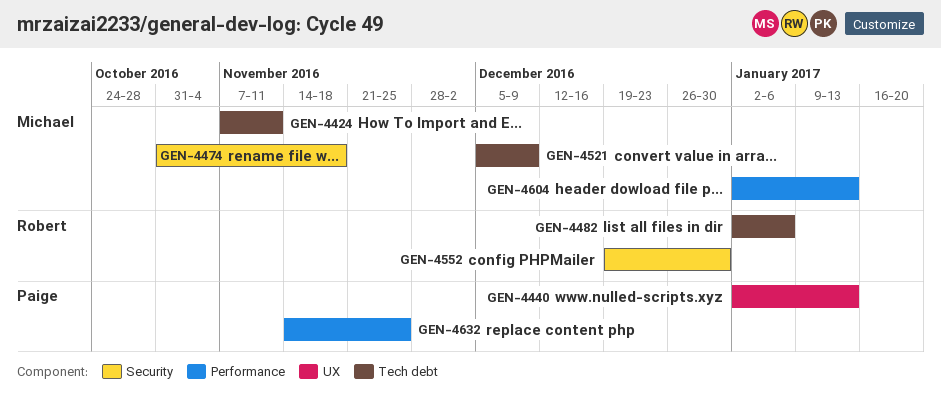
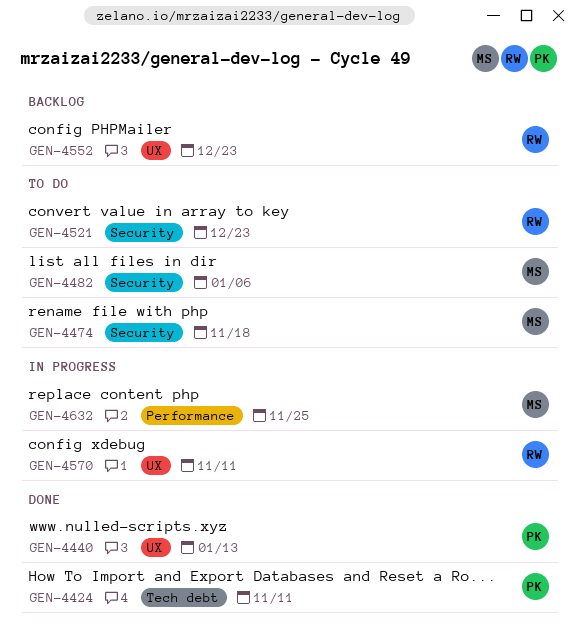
GEN-4424, owner: Michael -> Paige
GEN-4482, owner: Robert -> Michael
GEN-4482, label: Tech debt -> Security
GEN-4521, owner: Michael -> Robert
GEN-4521, label: Tech debt -> Security
GEN-4521, due: Dec 9 -> Dec 23
GEN-4552, label: Security -> UX
GEN-4552, due: Dec 30 -> Dec 23
GEN-4570: none -> present
GEN-4604: present -> none
GEN-4632, owner: Paige -> Michael

